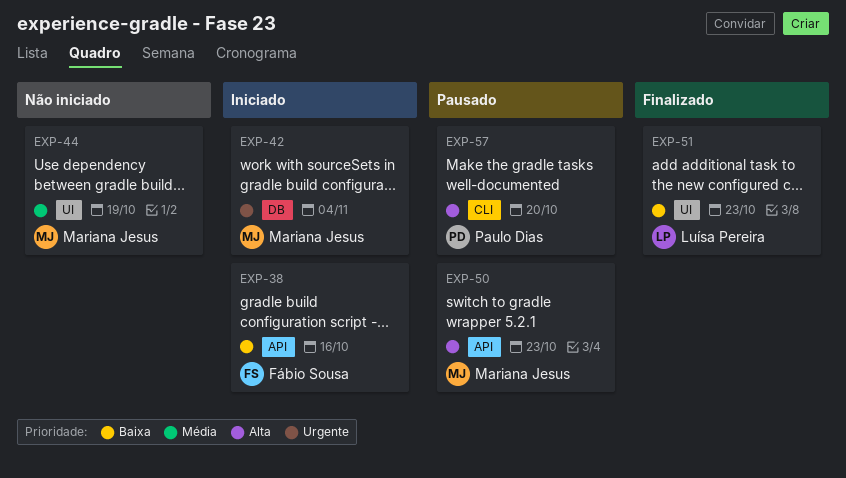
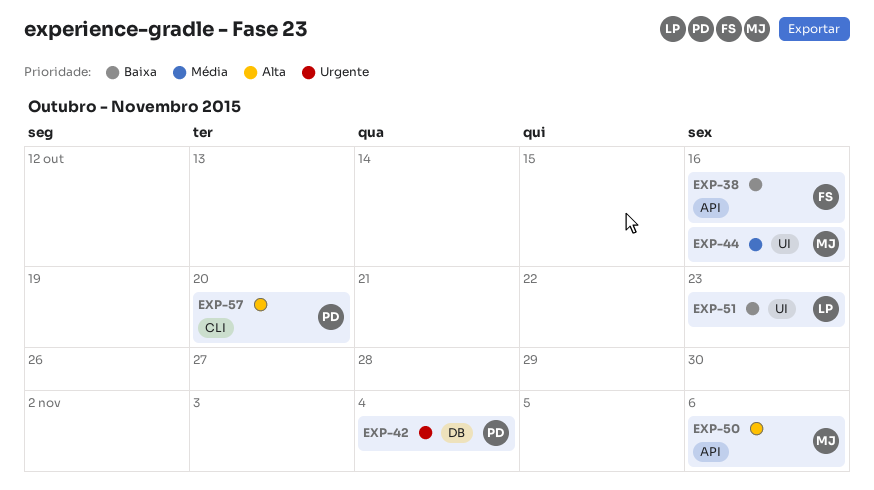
EXP-42, owner: Mariana Jesus -> Paulo Dias
EXP-44, due: Oct 19 -> Oct 16
EXP-50, due: Oct 23 -> Nov 6

